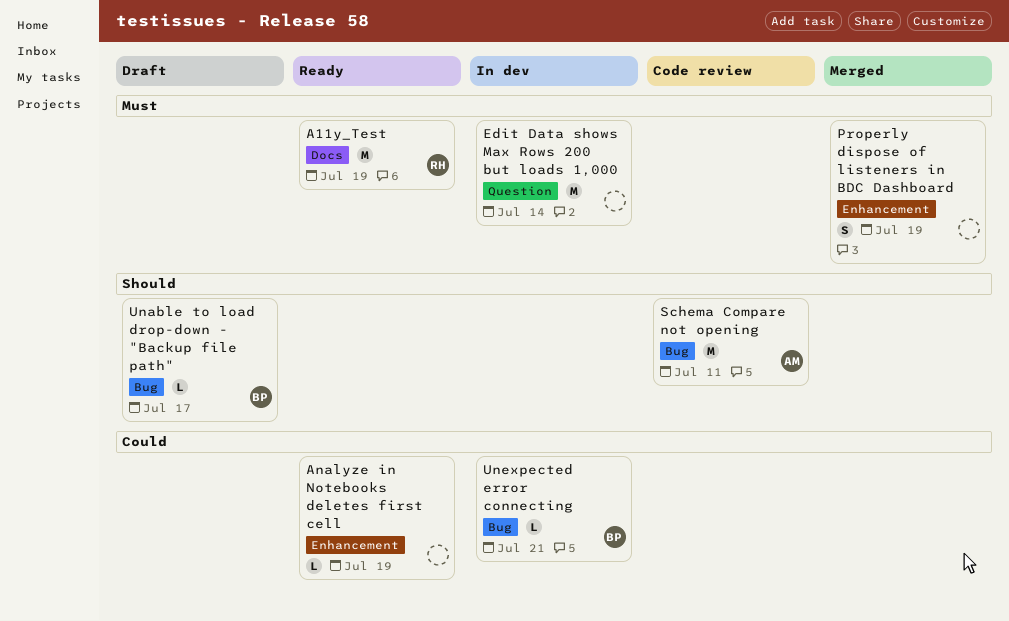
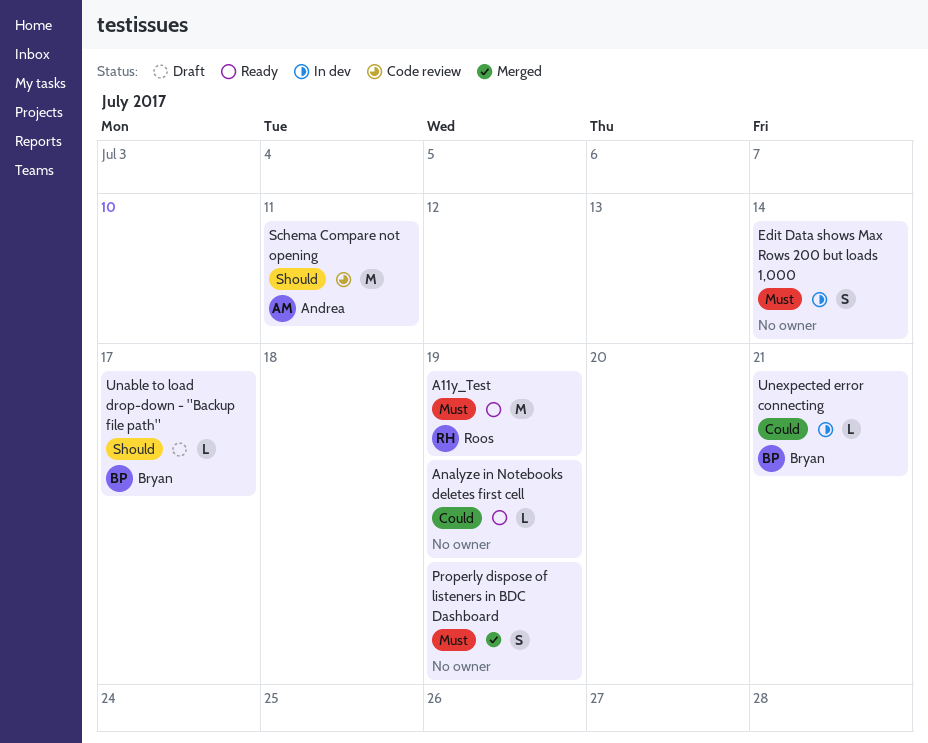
Edit Data shows Max Rows 200 but loads 1,000, estimate: M -> S

